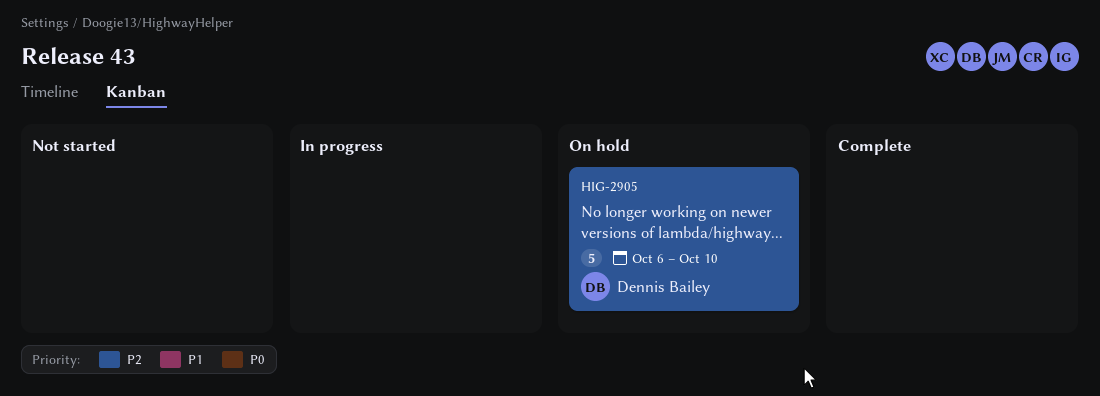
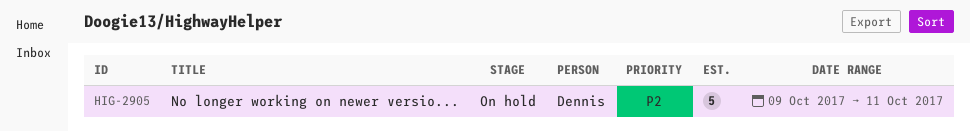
HIG-2905, start: Oct 6 -> Oct 9
HIG-2905, due: Oct 10 -> Oct 11

